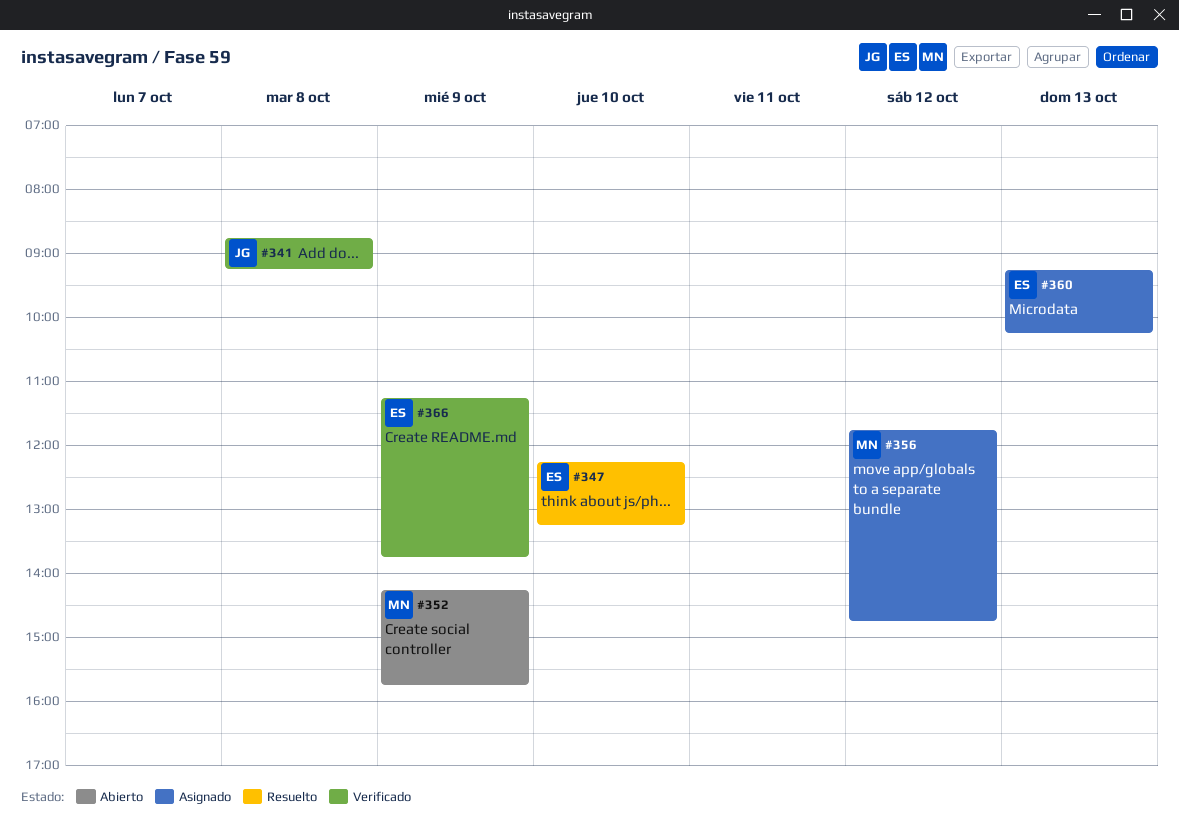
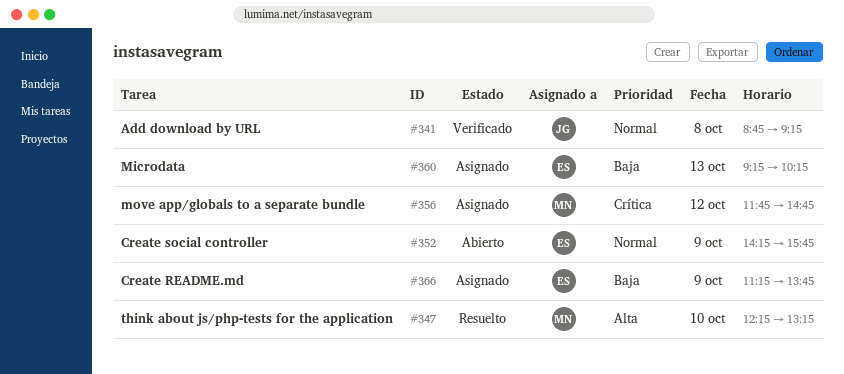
#347, owner: ES -> MN
#352, owner: MN -> ES
#366, status: Verificado -> Asignado

